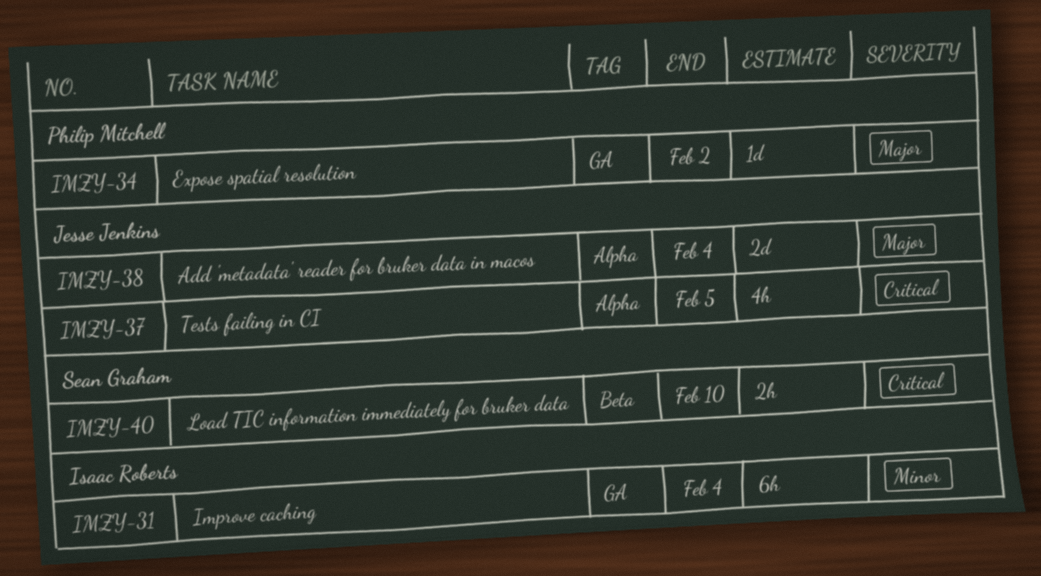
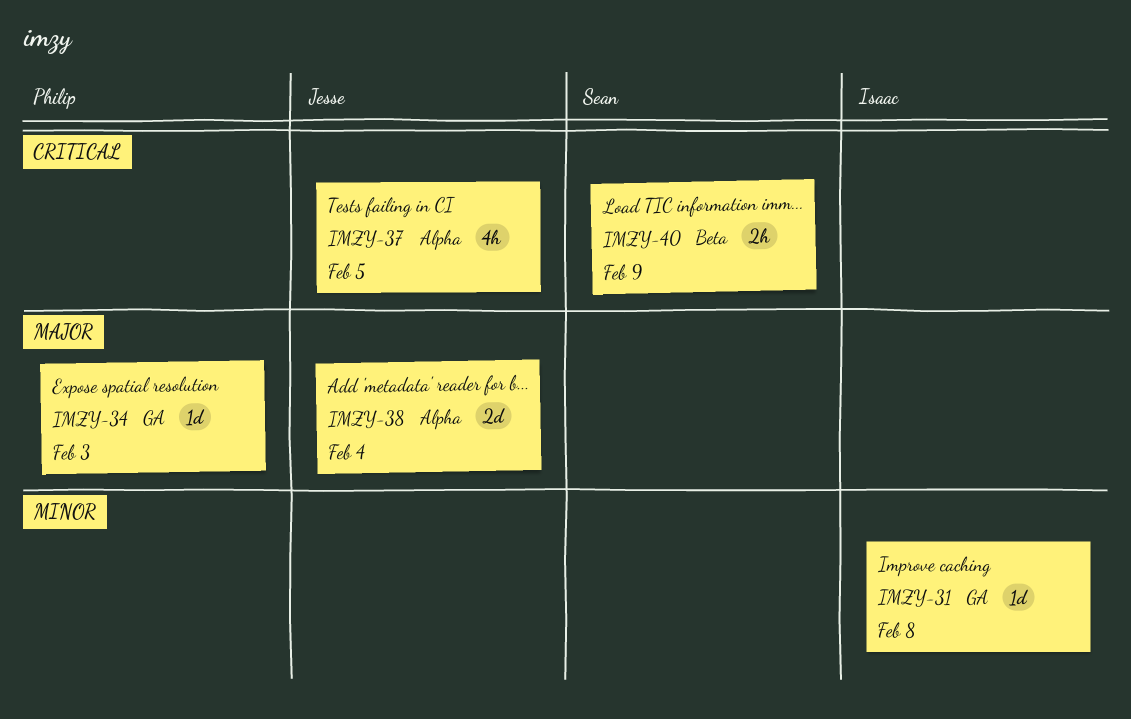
IMZY-31, estimate: 6h -> 1d
IMZY-31, due: Feb 4 -> Feb 8
IMZY-34, due: Feb 2 -> Feb 3
IMZY-40, due: Feb 10 -> Feb 9

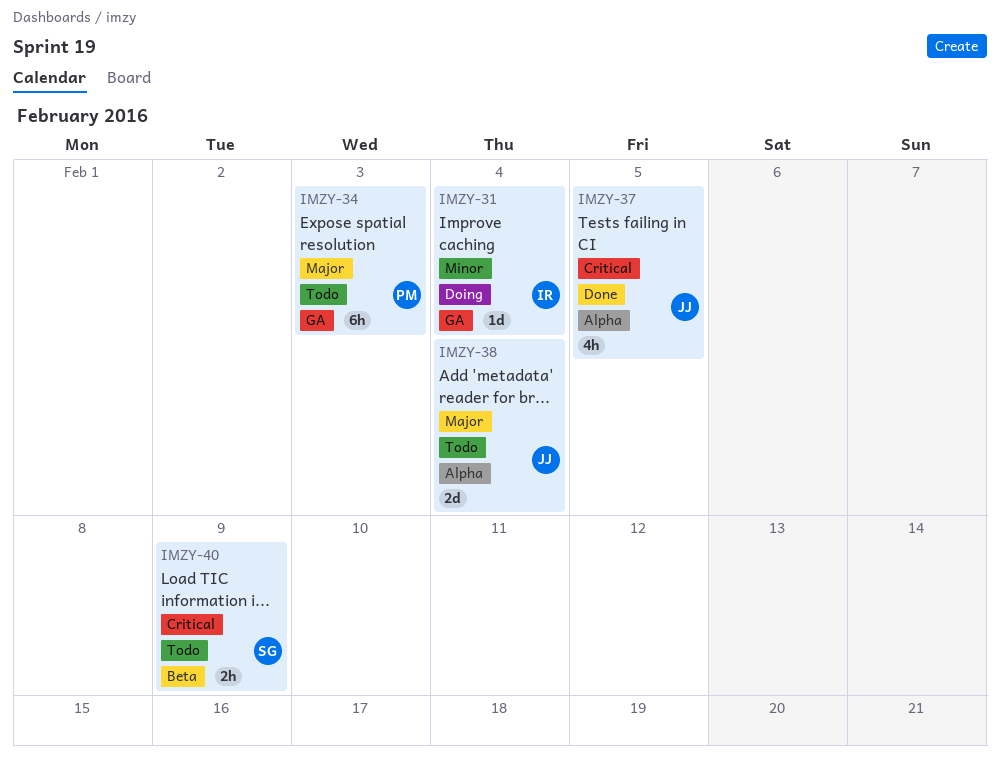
IMZY-31, due: Feb 8 -> Feb 4
IMZY-34, estimate: 1d -> 6h

